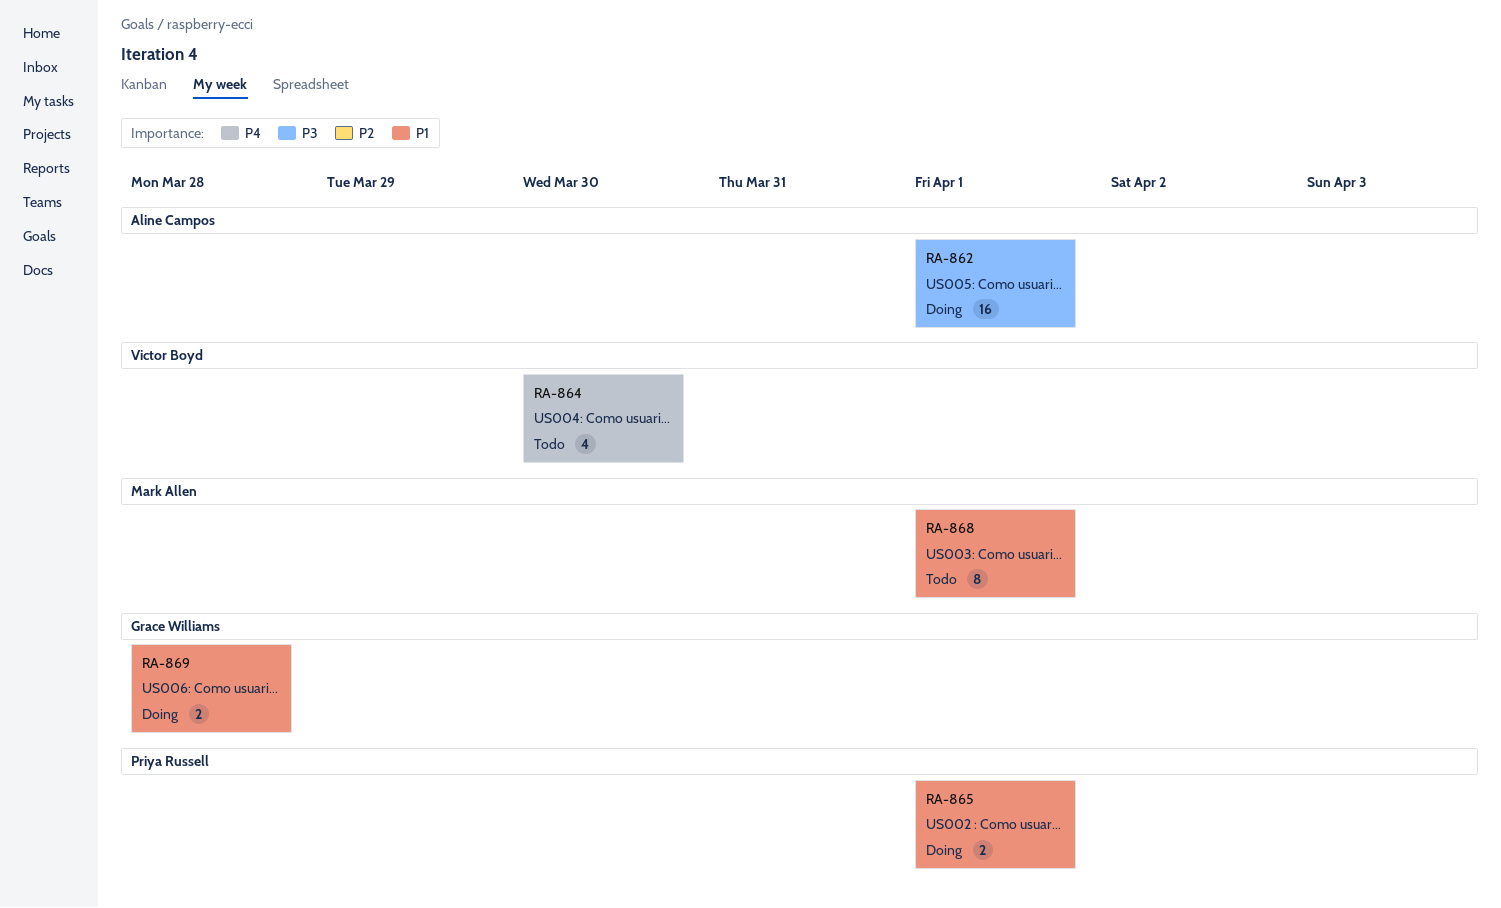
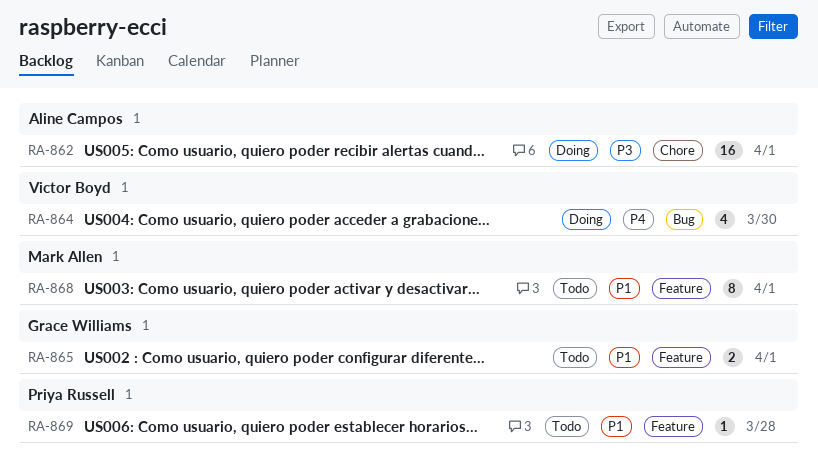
RA-864, status: Todo -> Doing
RA-865, status: Doing -> Todo
RA-865, owner: Priya Russell -> Grace Williams
RA-869, status: Doing -> Todo
RA-869, owner: Grace Williams -> Priya Russell
RA-869, estimate: 2 -> 1

